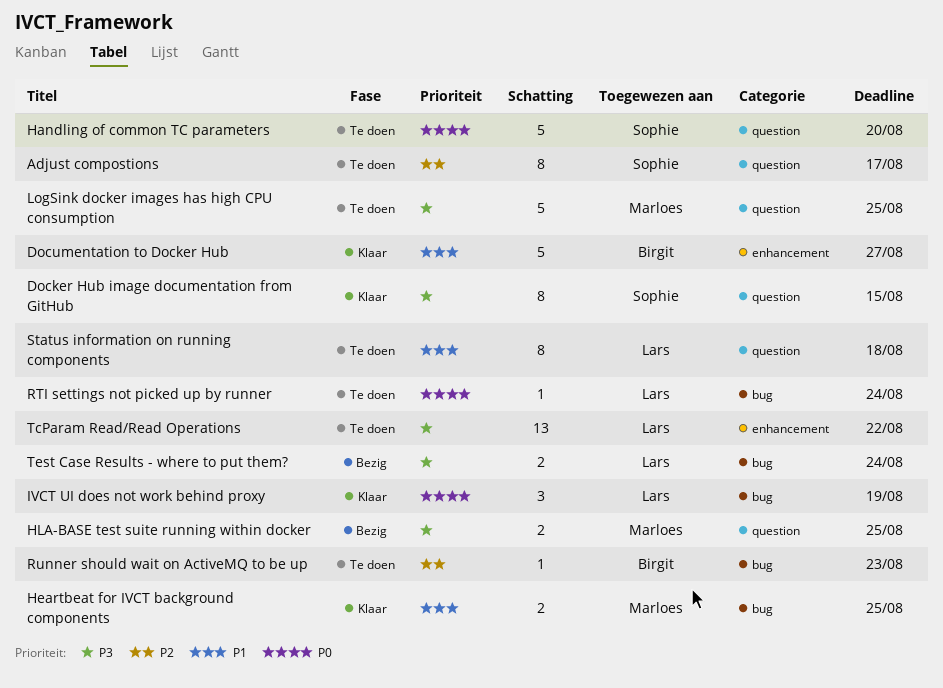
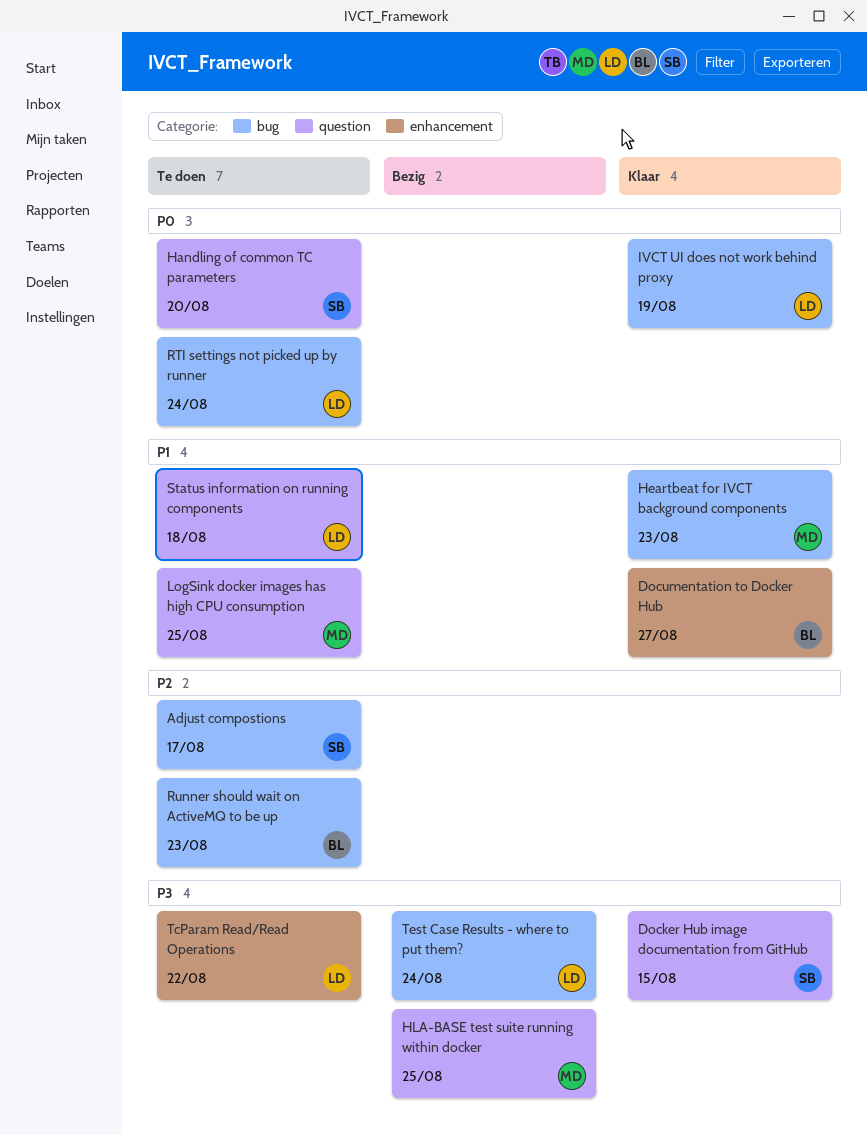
Adjust compostions, label: question -> bug
Heartbeat for IVCT background components, due: Aug 25 -> Aug 23
LogSink docker images has high CPU consumption, priority: P3 -> P1

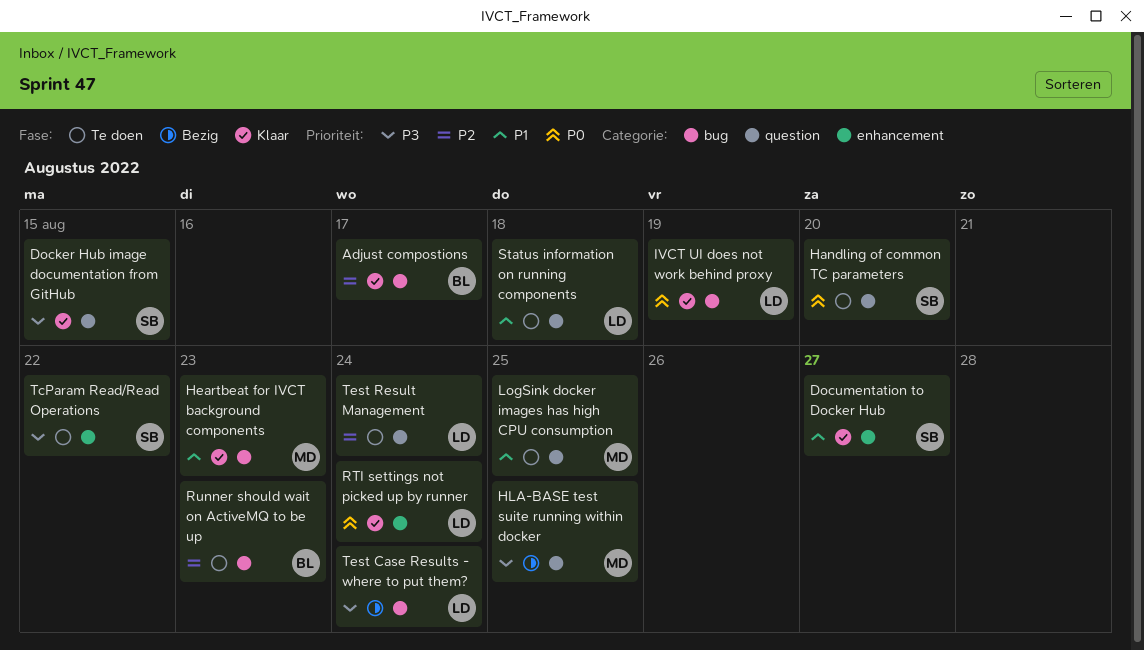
Adjust compostions, status: Te doen -> Klaar
Adjust compostions, owner: SB -> BL
Documentation to Docker Hub, owner: BL -> SB
RTI settings not picked up by runner, status: Te doen -> Klaar
RTI settings not picked up by runner, label: bug -> enhancement
TcParam Read/Read Operations, owner: LD -> SB
Test Result Management: none -> present

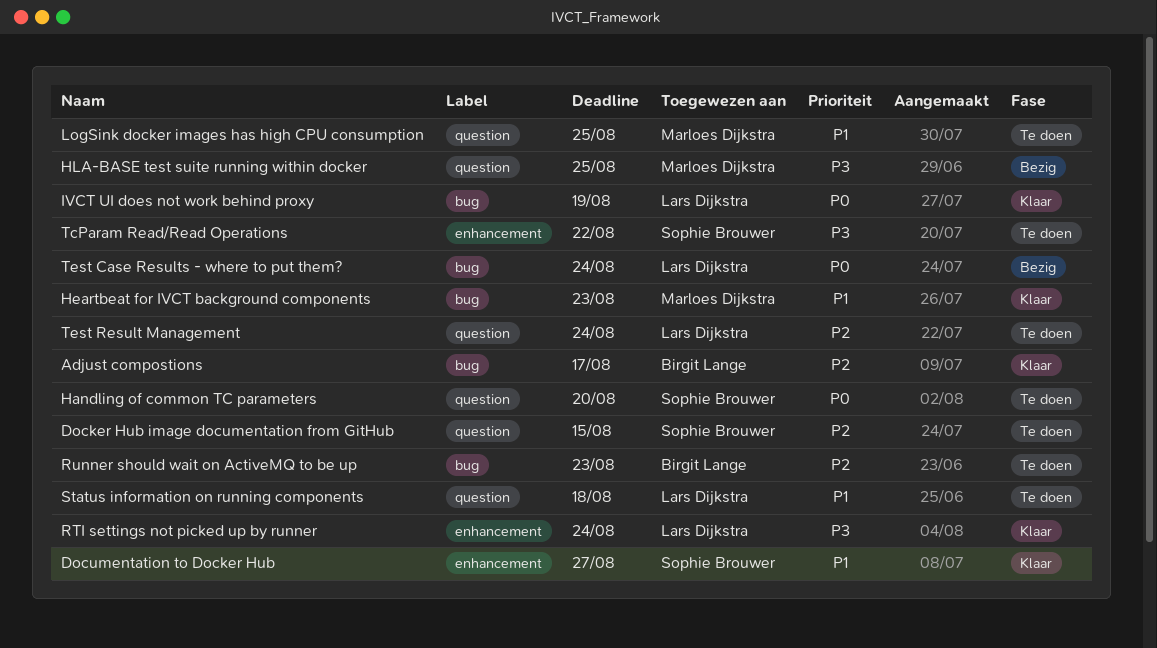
Docker Hub image documentation from GitHub, status: Klaar -> Te doen
Docker Hub image documentation from GitHub, priority: P3 -> P2
RTI settings not picked up by runner, priority: P0 -> P3
Test Case Results - where to put them?, priority: P3 -> P0

